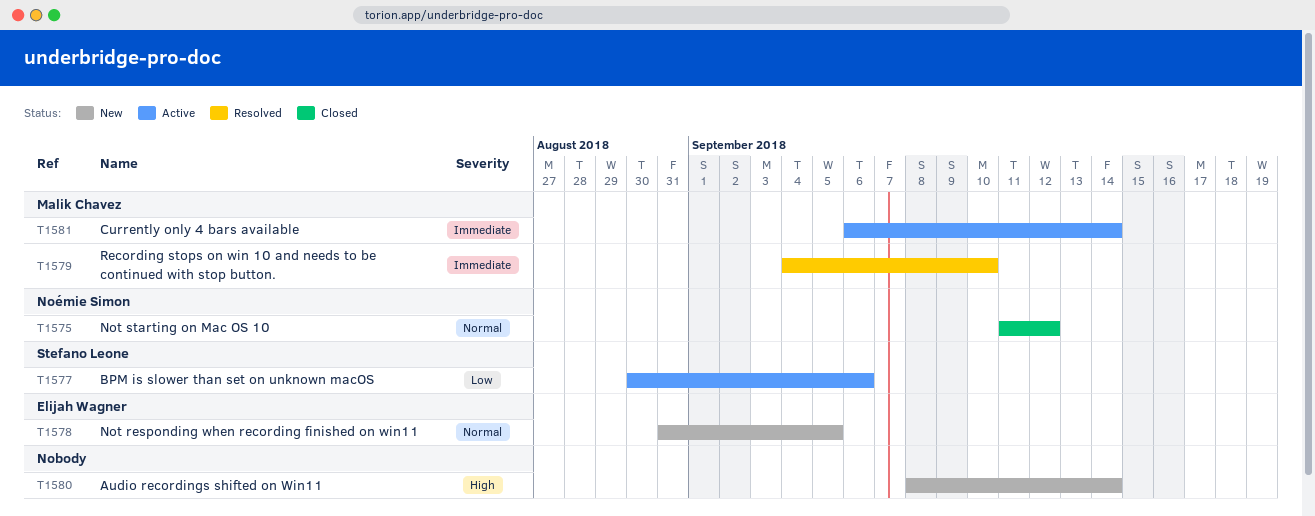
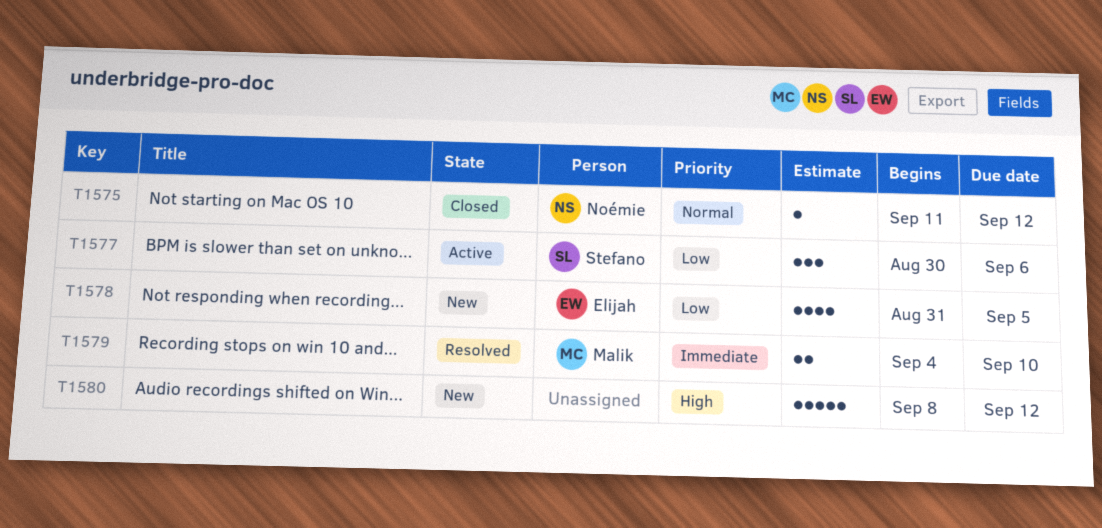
T1578, priority: Normal -> Low
T1580, due: Sep 14 -> Sep 12
T1581: present -> none

